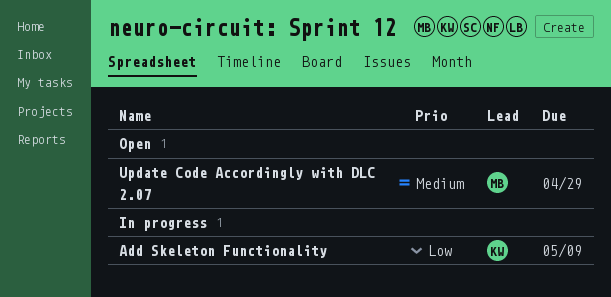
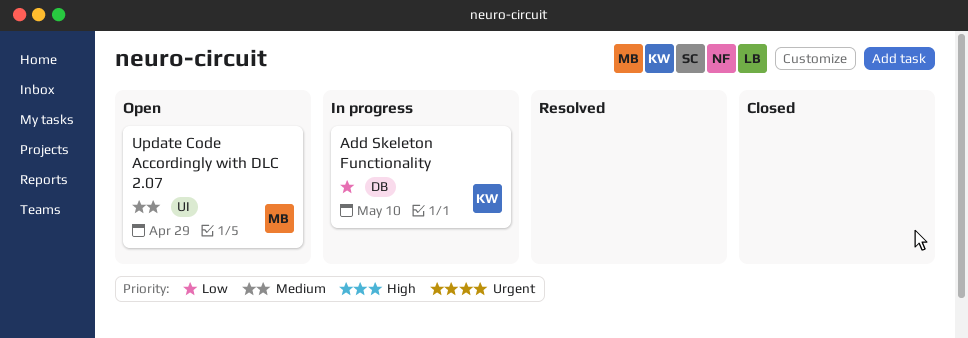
Add Skeleton Functionality, due: May 9 -> May 10

